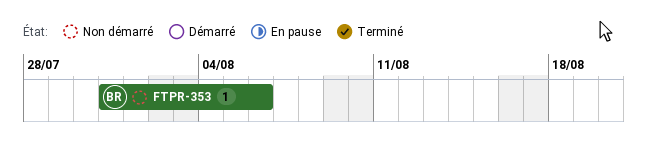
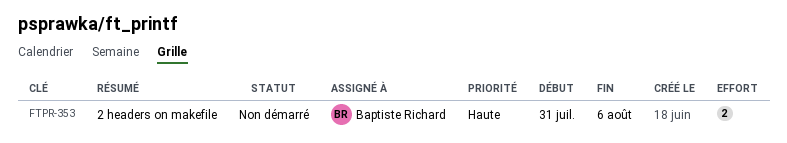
FTPR-353, estimate: 1 -> 2

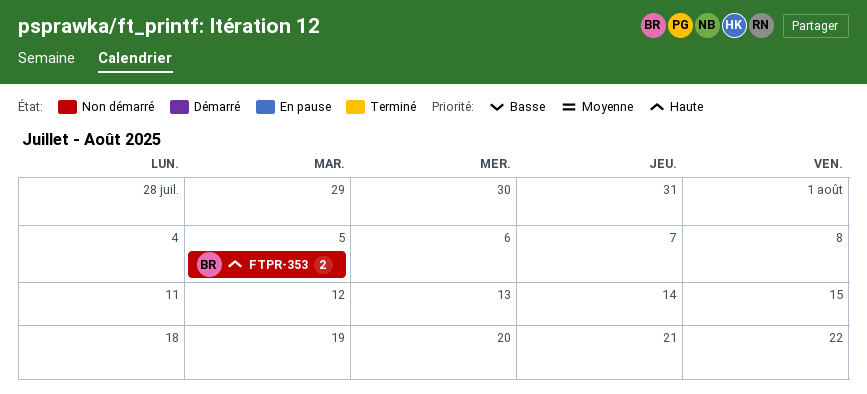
FTPR-353, start: Jul 31 -> Aug 5
FTPR-353, due: Aug 6 -> Aug 5

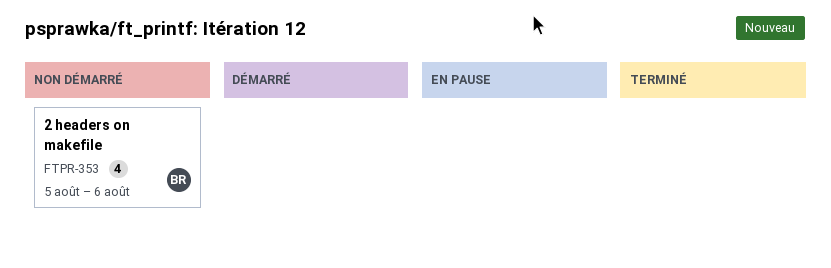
FTPR-353, estimate: 2 -> 4
FTPR-353, due: Aug 5 -> Aug 6

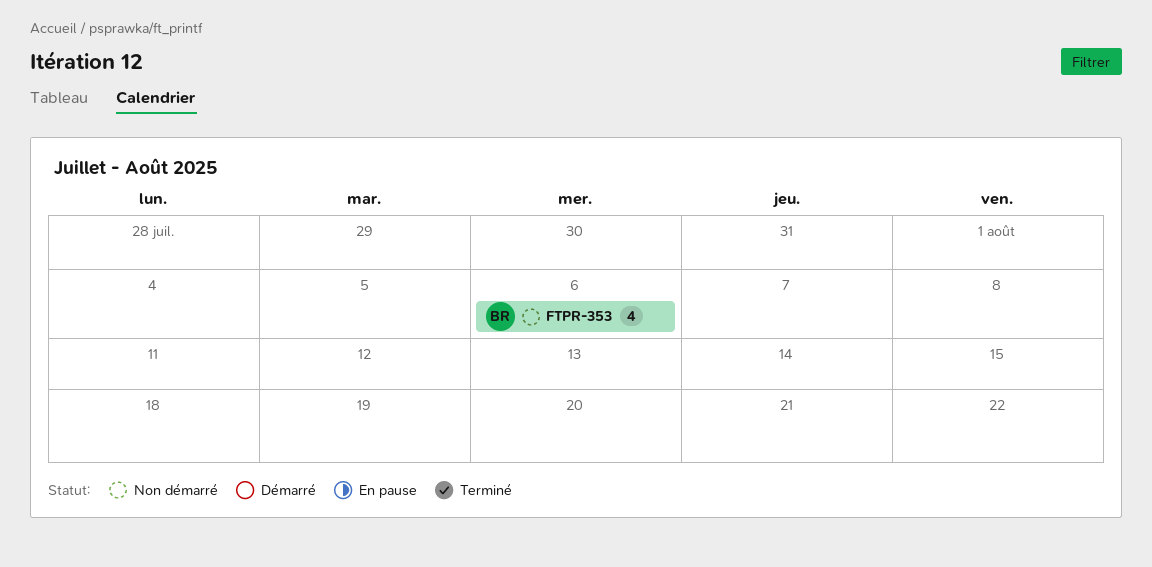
FTPR-353, start: Aug 5 -> Aug 6

